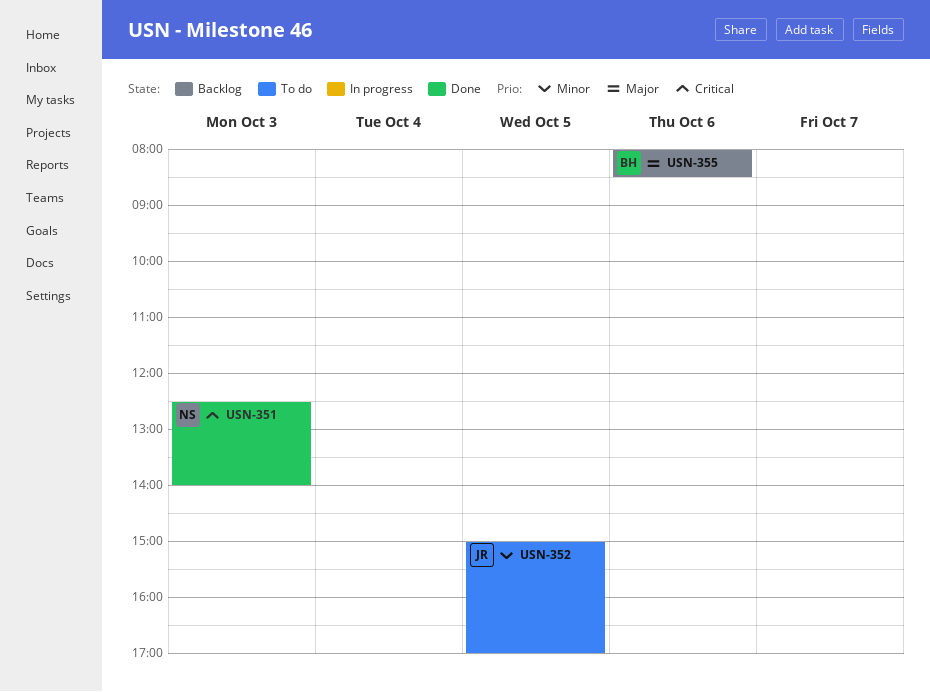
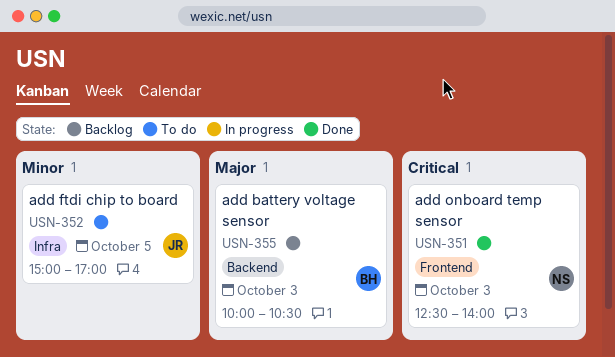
USN-355, day: Oct 6 -> Oct 3
USN-355, begins: 08:00 -> 10:00
USN-355, ends: 08:30 -> 10:30

